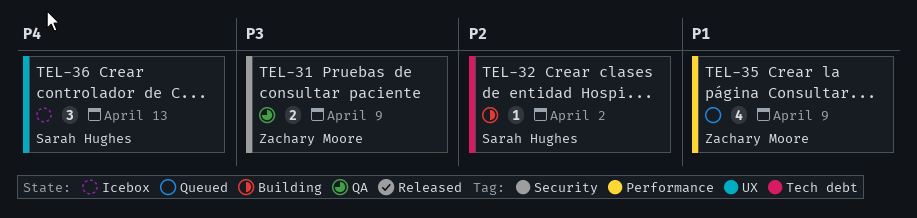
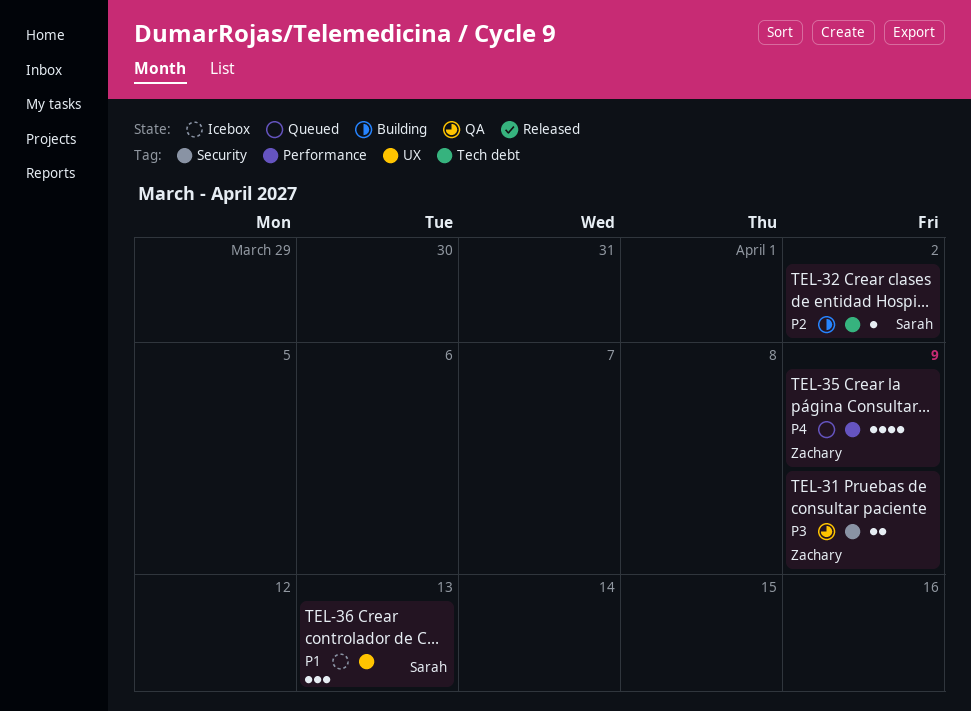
TEL-35, priority: P1 -> P4
TEL-36, priority: P4 -> P1

